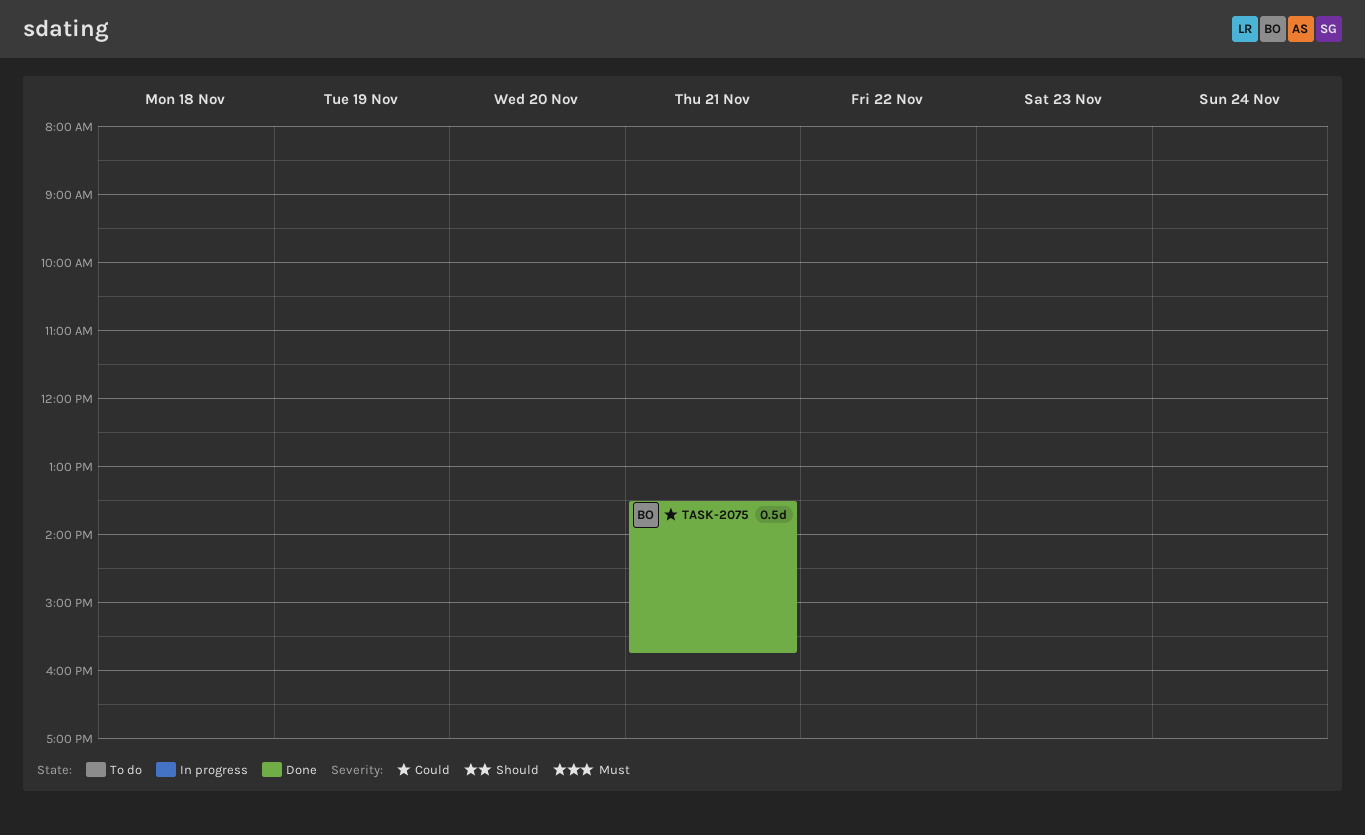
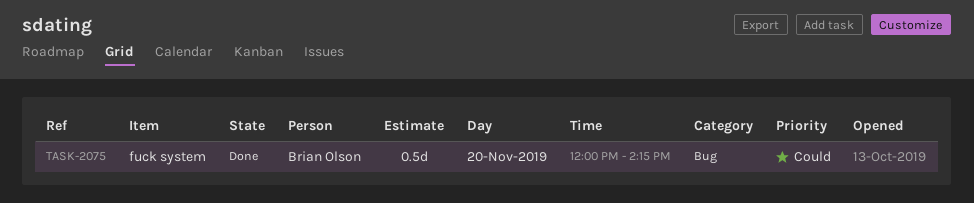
TASK-2075, day: Nov 21 -> Nov 20
TASK-2075, begins: 13:30 -> 12:00
TASK-2075, ends: 15:45 -> 14:15

